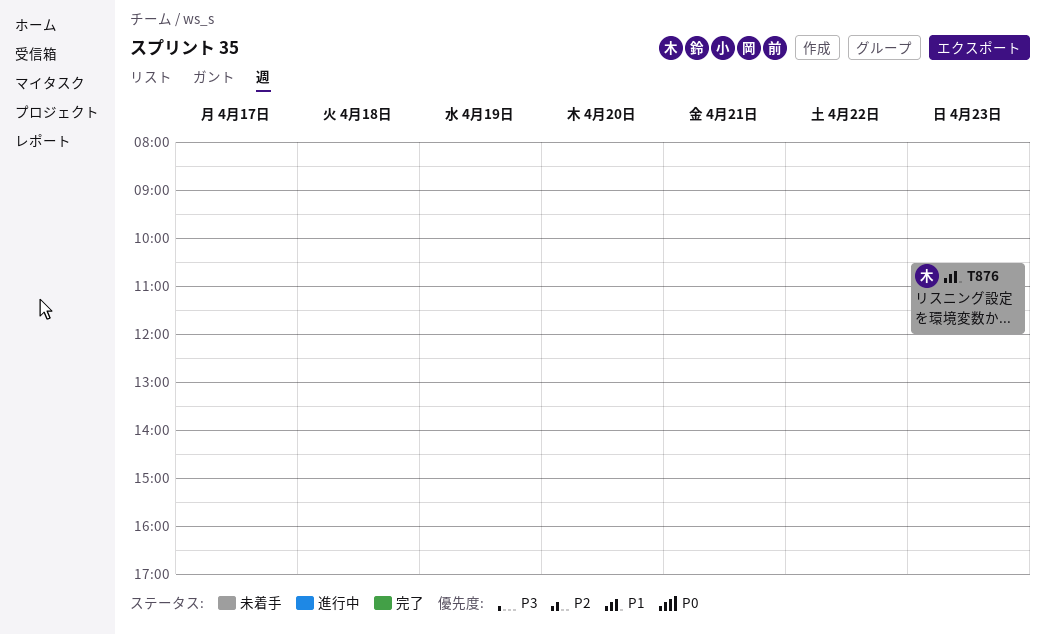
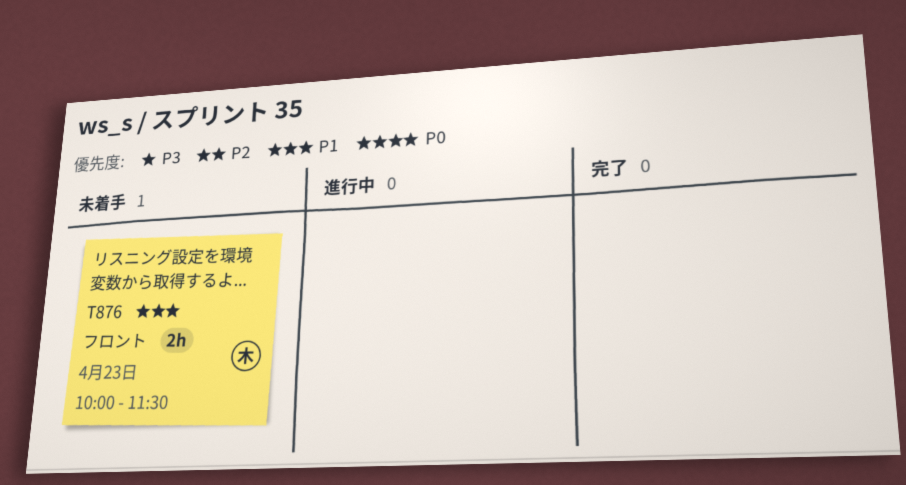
T876, begins: 10:30 -> 10:00
T876, ends: 12:00 -> 11:30

